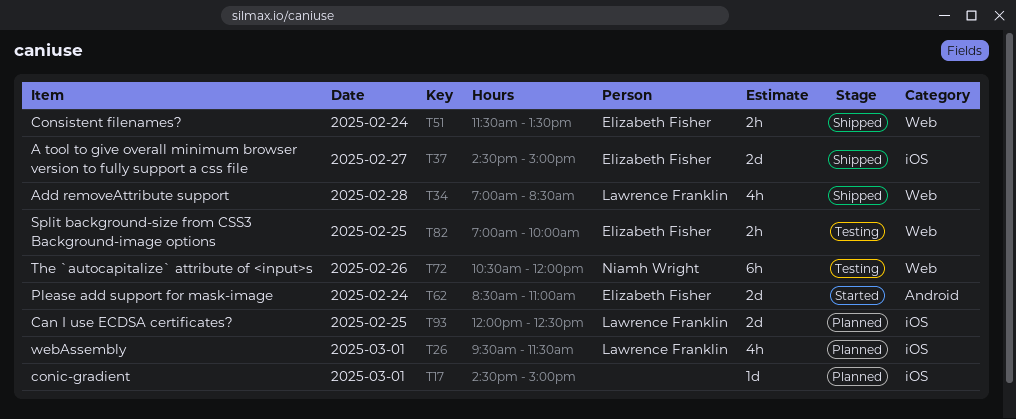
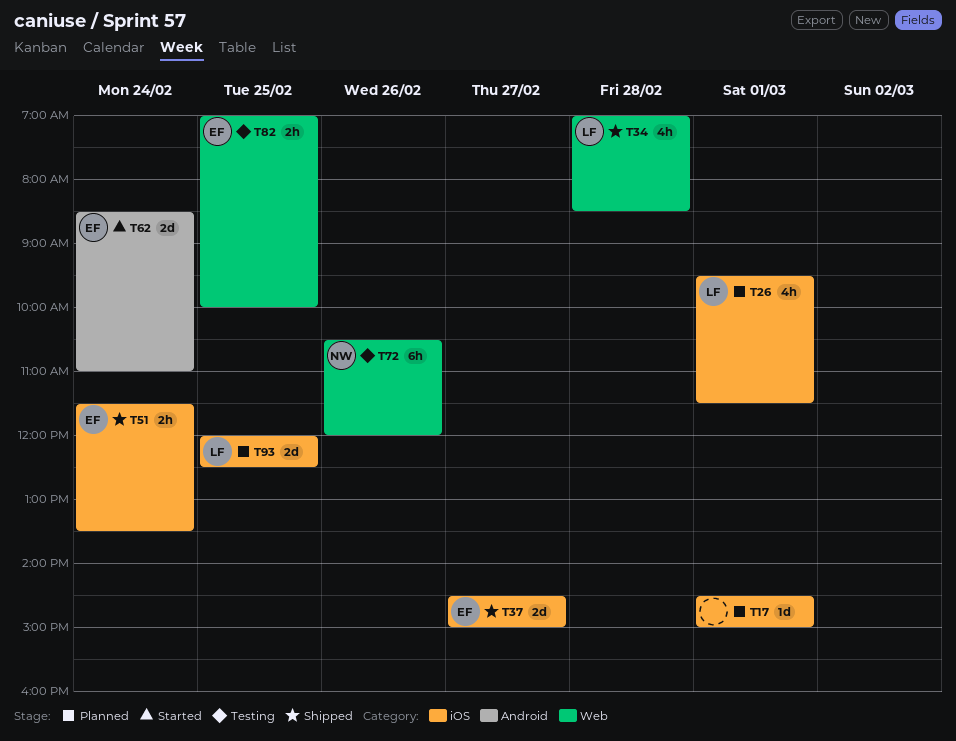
T51, label: Web -> iOS

